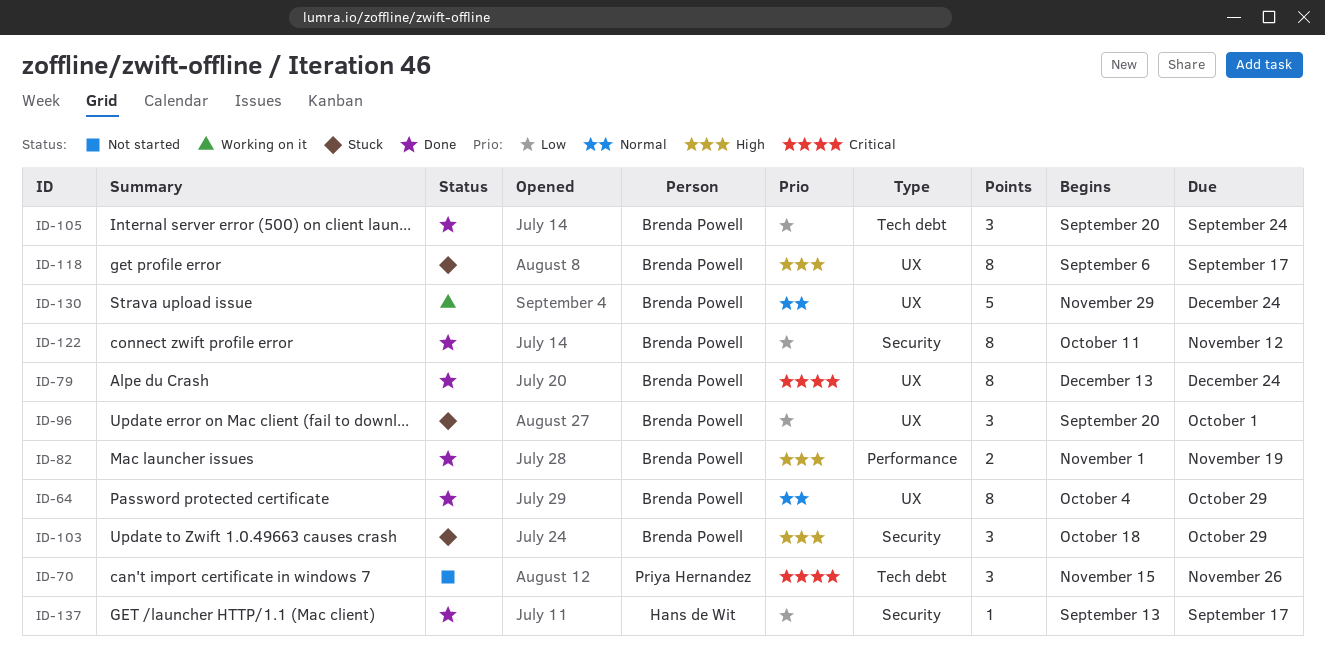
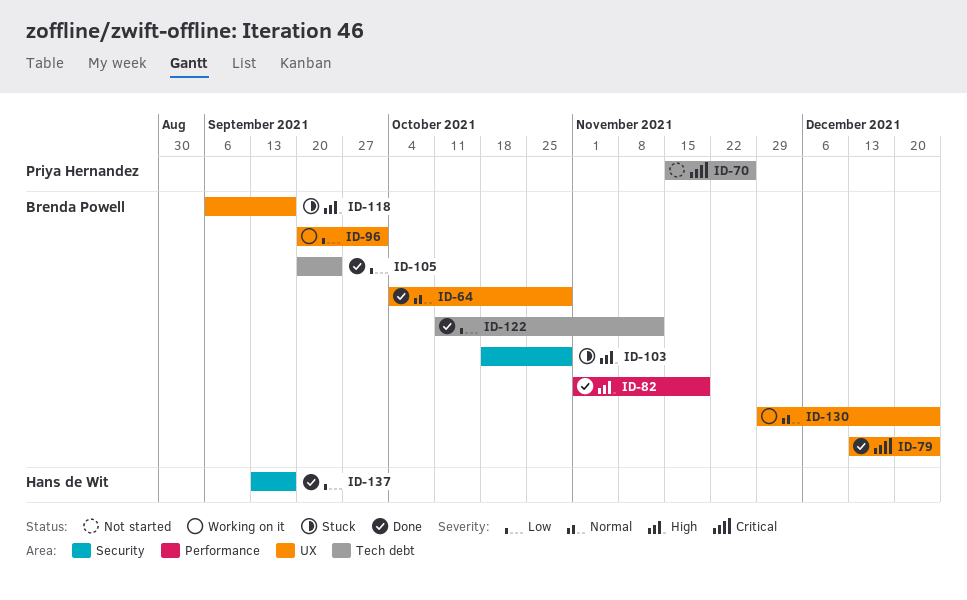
ID-96, status: Stuck -> Working on it
ID-122, label: Security -> Tech debt

